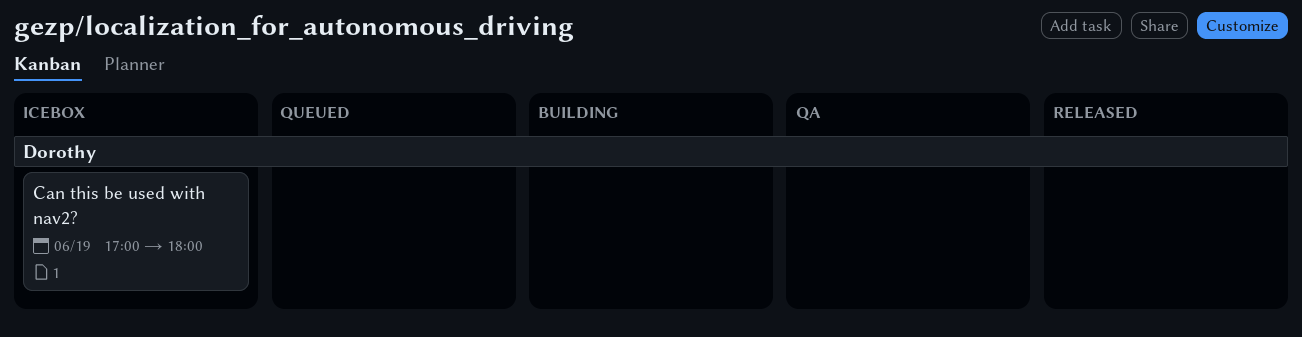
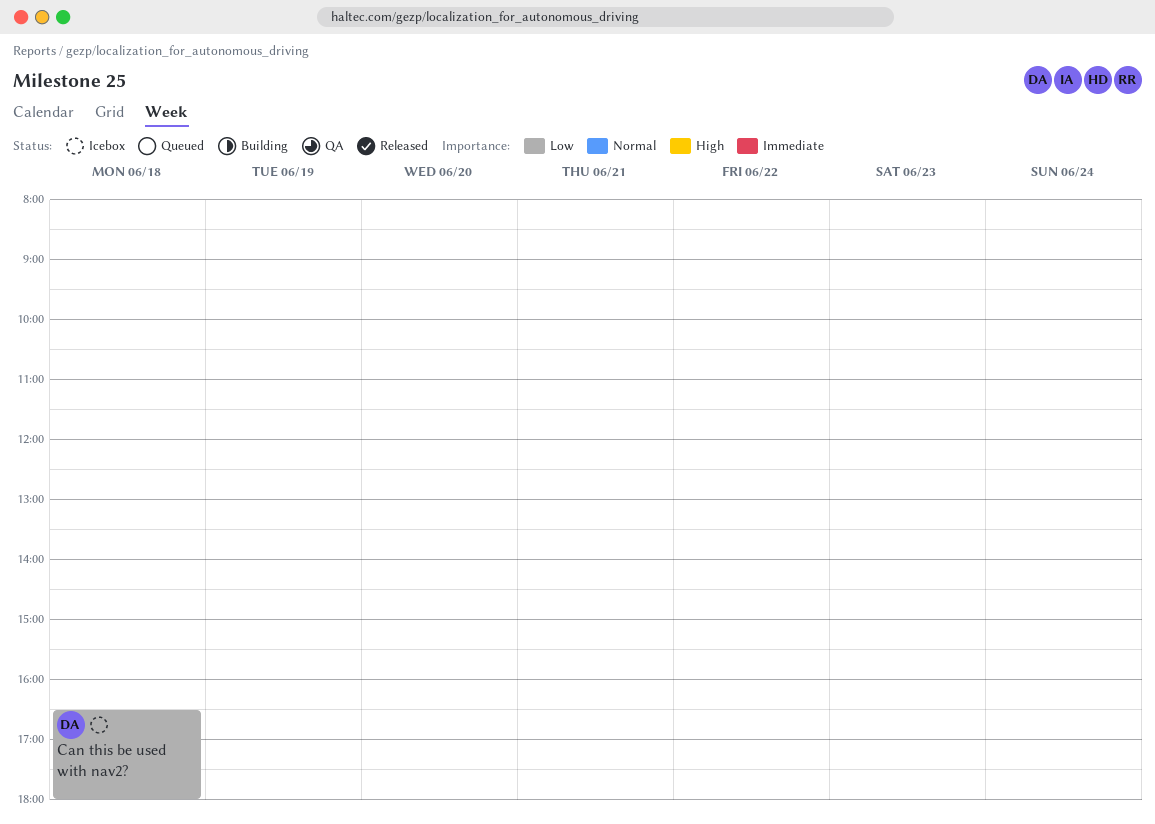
Can this be used with nav2?, day: Jun 19 -> Jun 18
Can this be used with nav2?, begins: 17:00 -> 16:30

